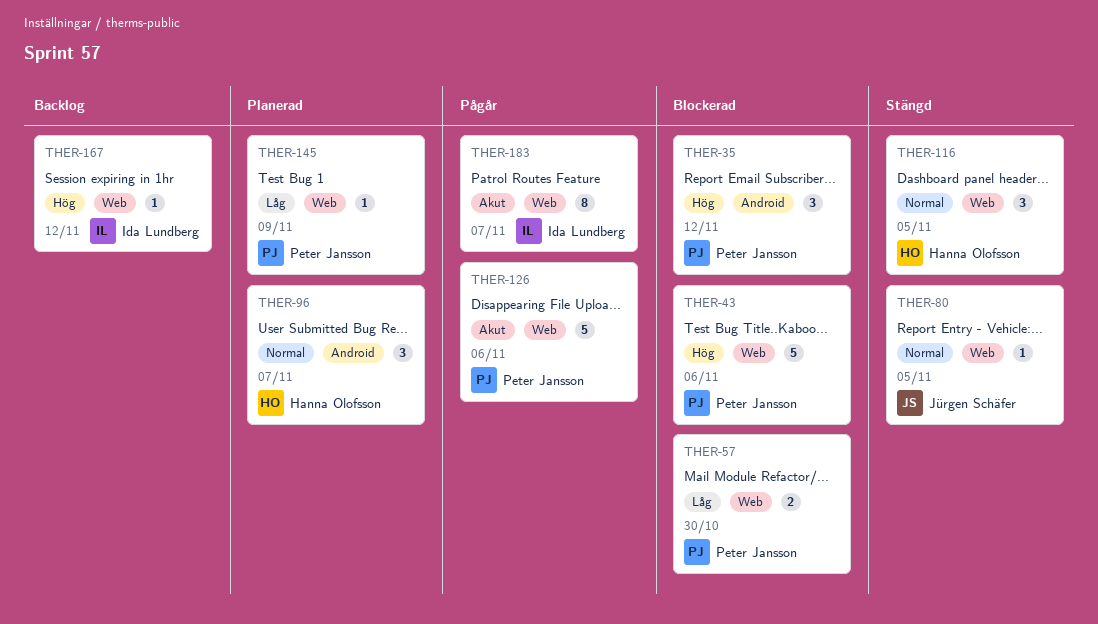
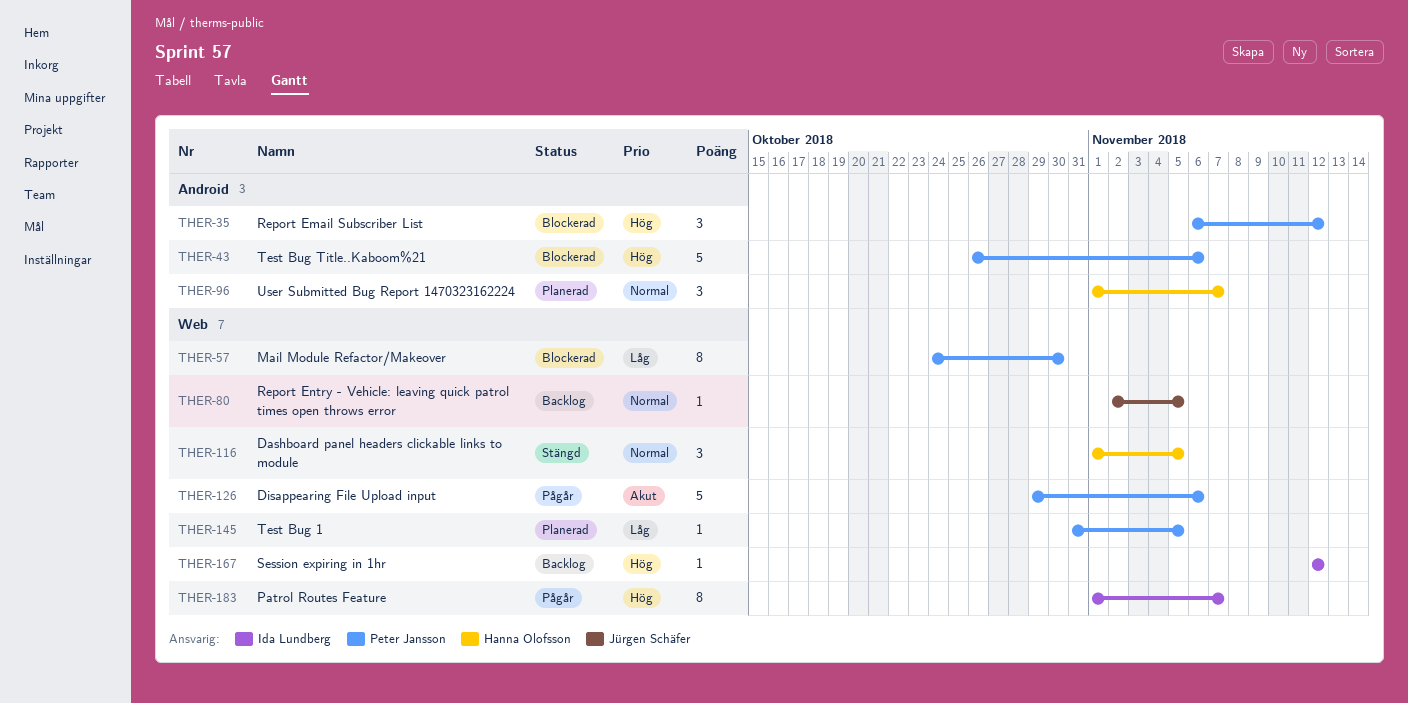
THER-43, label: Web -> Android
THER-57, estimate: 2 -> 8
THER-80, status: Stängd -> Backlog
THER-145, due: Nov 9 -> Nov 5
THER-183, priority: Akut -> Hög

